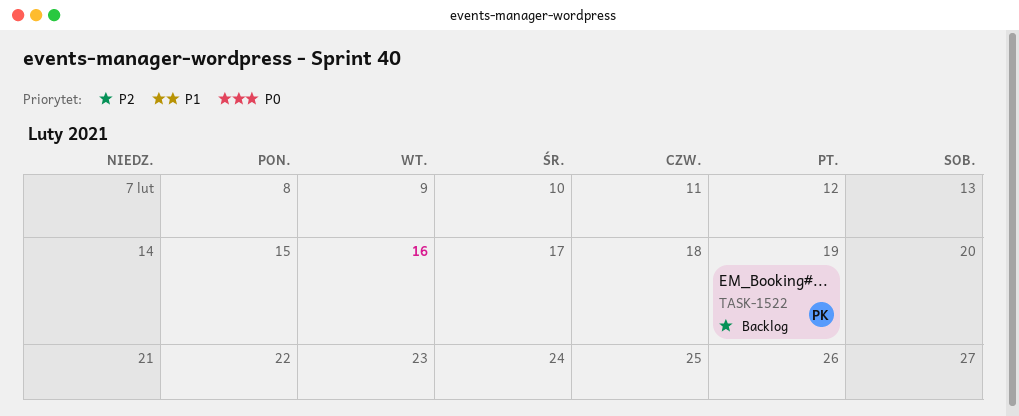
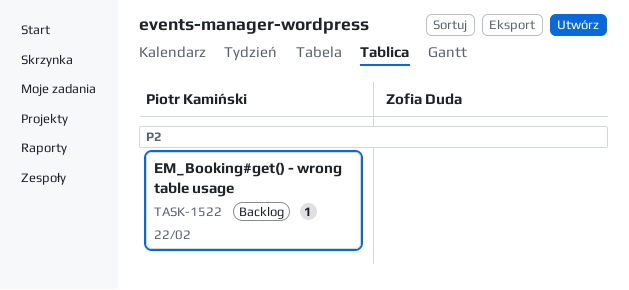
TASK-1522, due: Feb 19 -> Feb 22

